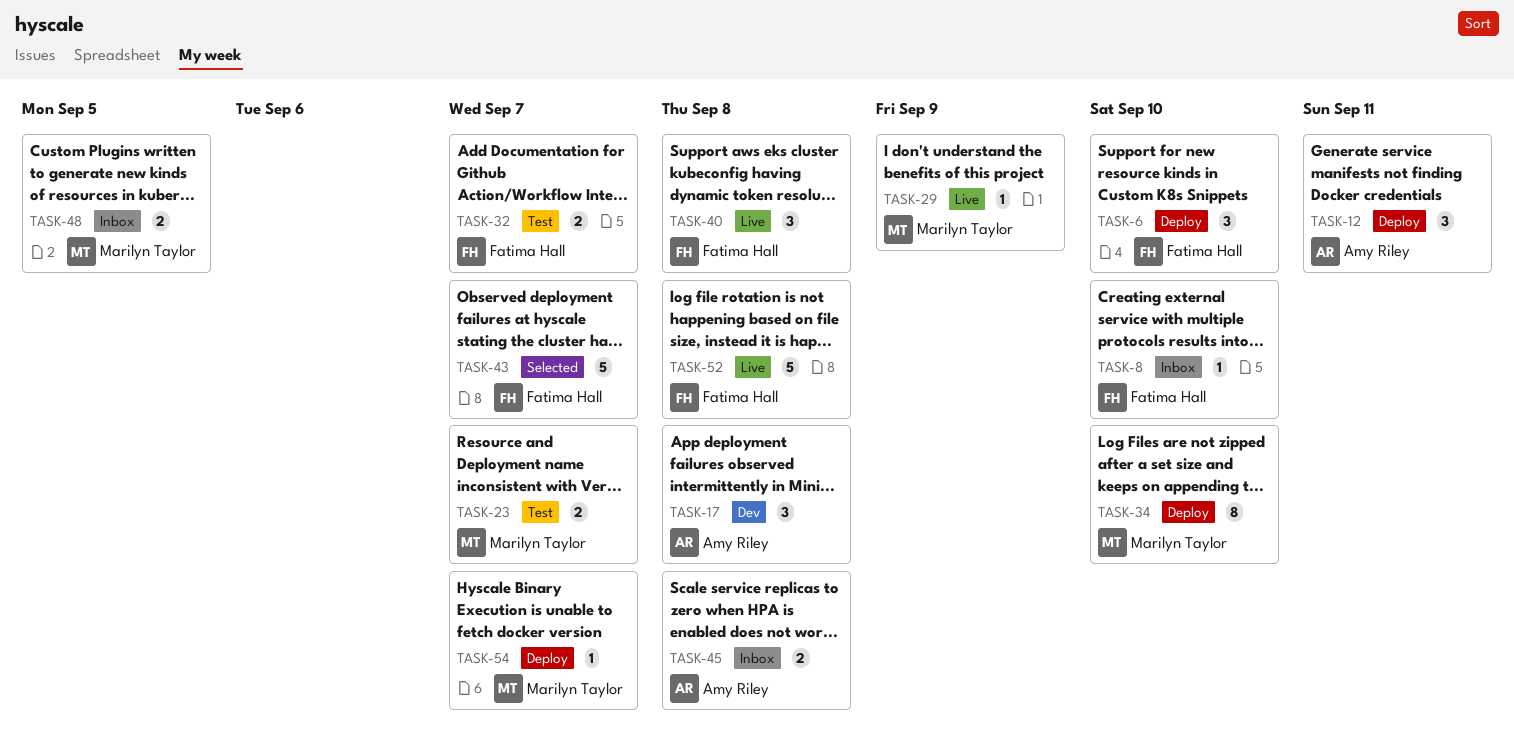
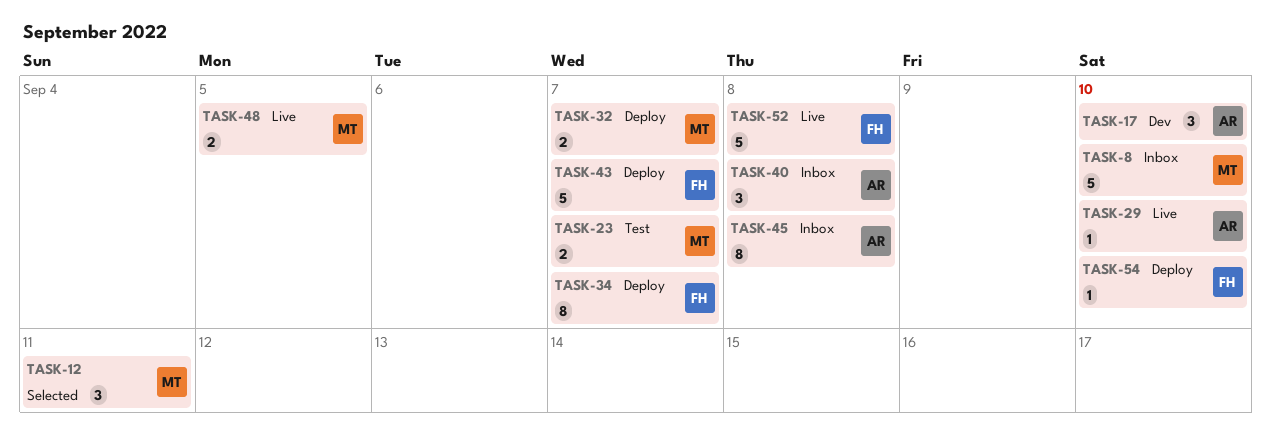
TASK-6: present -> none
TASK-8, owner: Fatima Hall -> Marilyn Taylor
TASK-8, estimate: 1 -> 5
TASK-12, status: Deploy -> Selected
TASK-12, owner: Amy Riley -> Marilyn Taylor
TASK-17, due: Sep 8 -> Sep 10
TASK-29, owner: Marilyn Taylor -> Amy Riley
TASK-29, due: Sep 9 -> Sep 10
TASK-32, status: Test -> Deploy
TASK-32, owner: Fatima Hall -> Marilyn Taylor
TASK-34, owner: Marilyn Taylor -> Fatima Hall
TASK-34, due: Sep 10 -> Sep 7
TASK-40, status: Live -> Inbox
TASK-40, owner: Fatima Hall -> Amy Riley
TASK-43, status: Selected -> Deploy
TASK-45, estimate: 2 -> 8
TASK-48, status: Inbox -> Live
TASK-54, owner: Marilyn Taylor -> Fatima Hall
TASK-54, due: Sep 7 -> Sep 10

